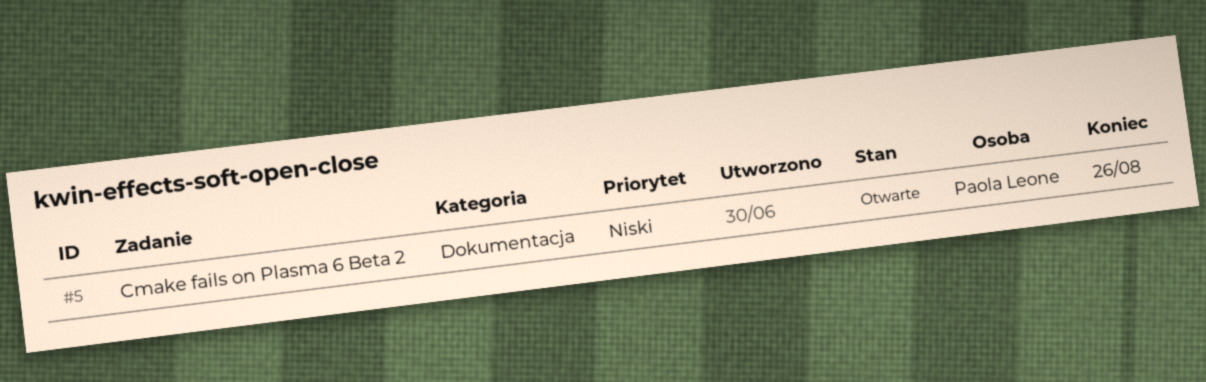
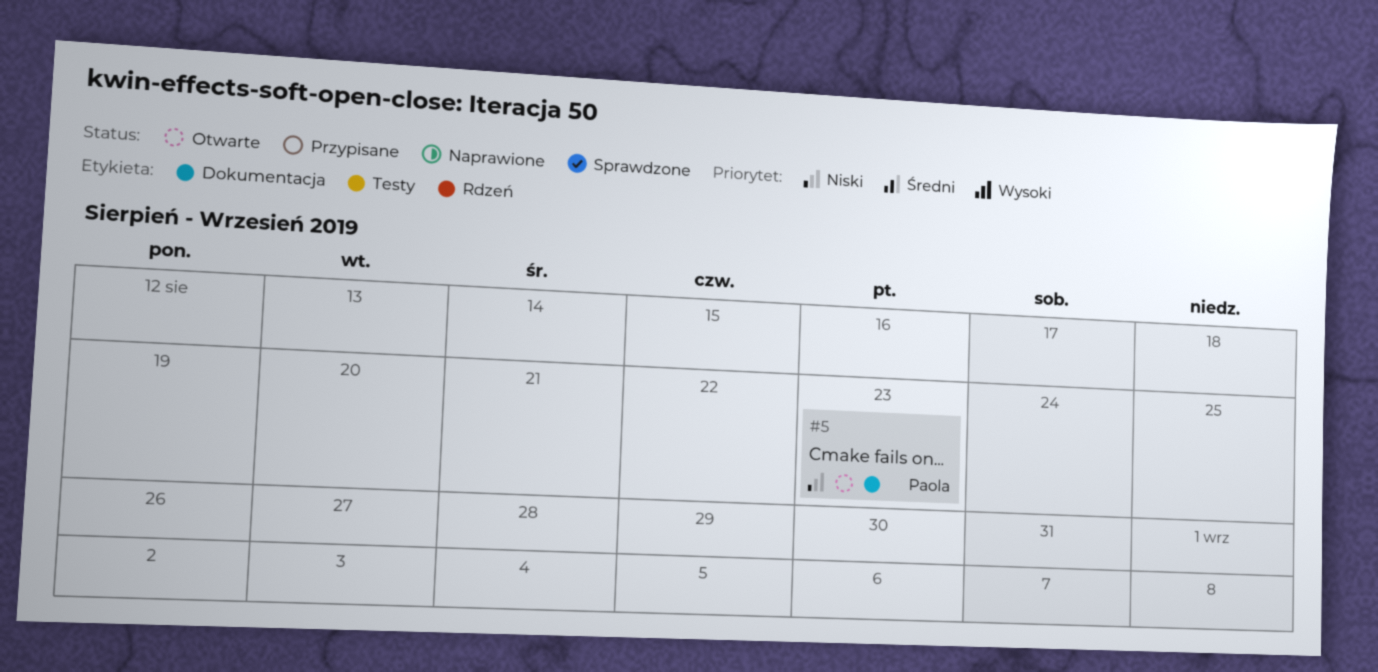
#5, due: Aug 26 -> Aug 23

